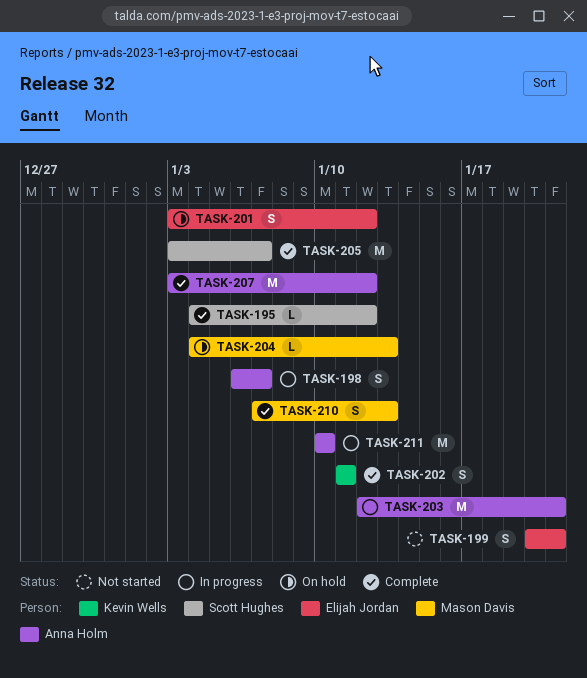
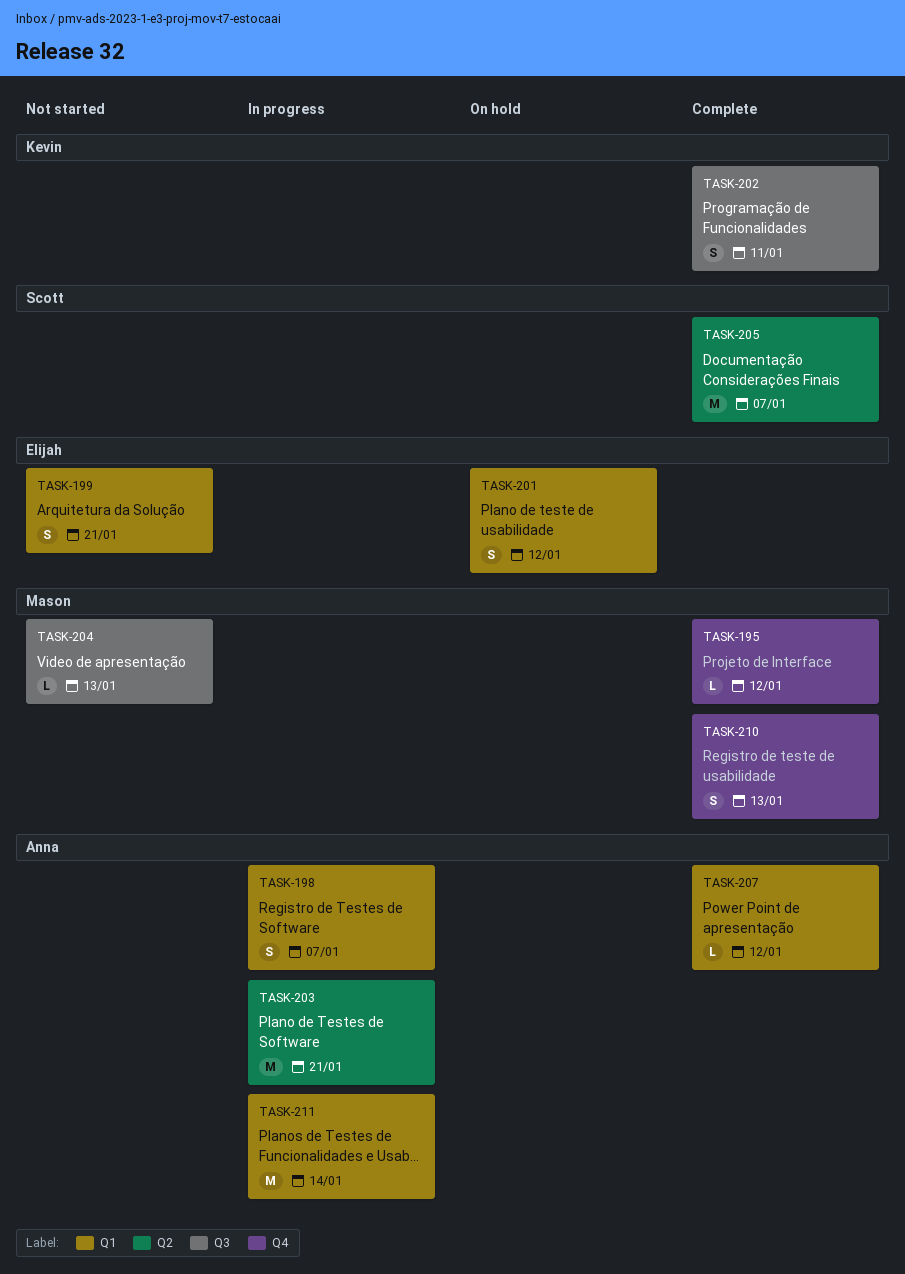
TASK-195, owner: Scott Hughes -> Mason Davis
TASK-204, status: On hold -> Not started
TASK-207, estimate: M -> L
TASK-211, due: Jan 10 -> Jan 14

